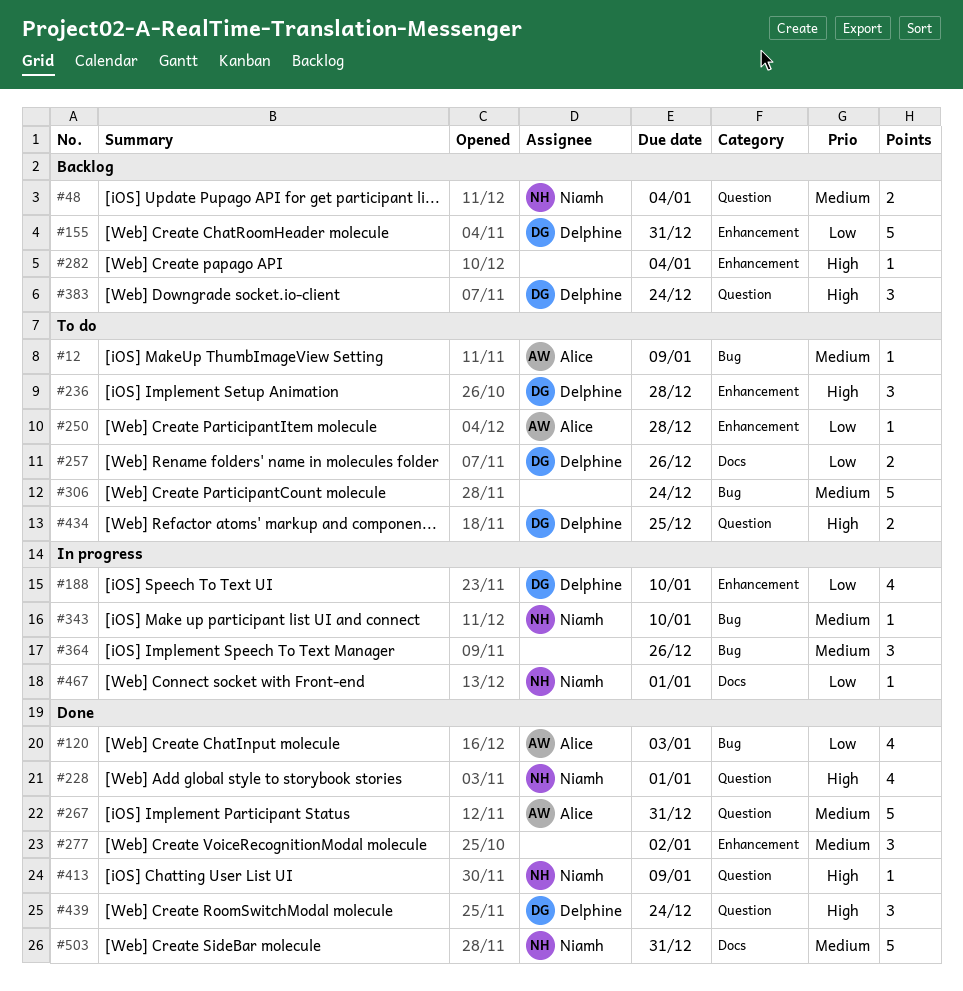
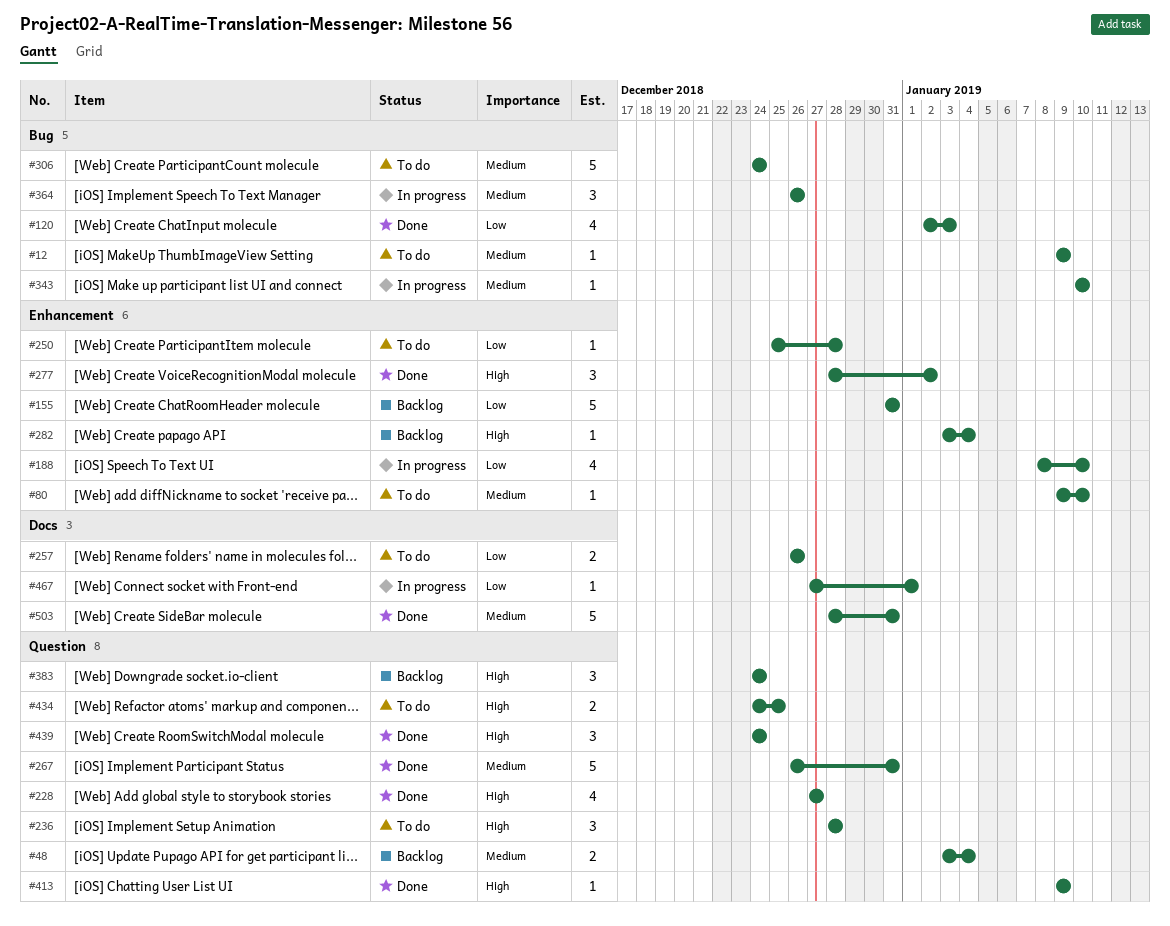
#80: none -> present
#228, due: Jan 1 -> Dec 27
#236, label: Enhancement -> Question
#277, priority: Medium -> High

